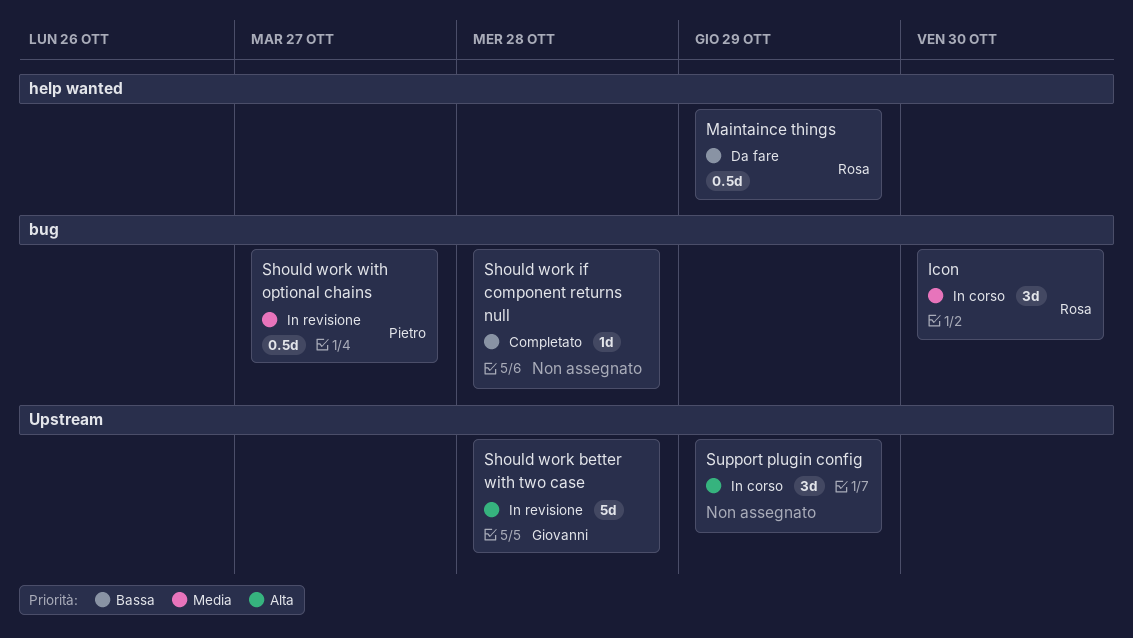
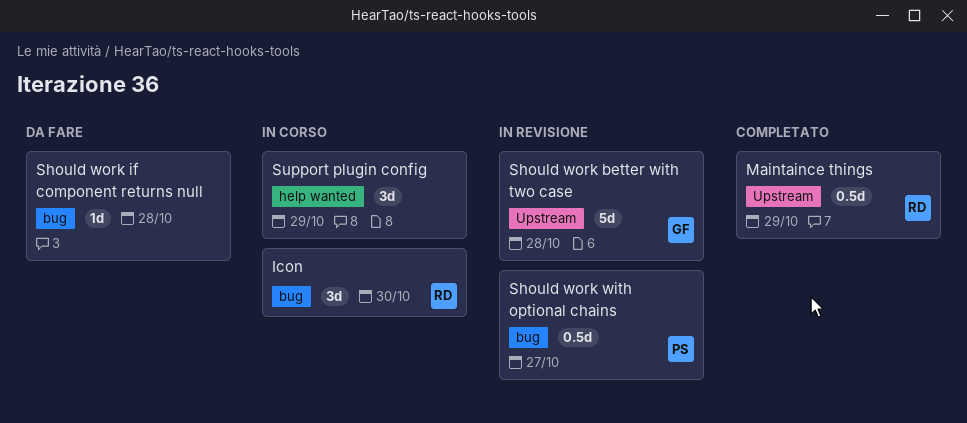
Maintaince things, status: Da fare -> Completato
Maintaince things, label: help wanted -> Upstream
Should work if component returns null, status: Completato -> Da fare
Support plugin config, label: Upstream -> help wanted

